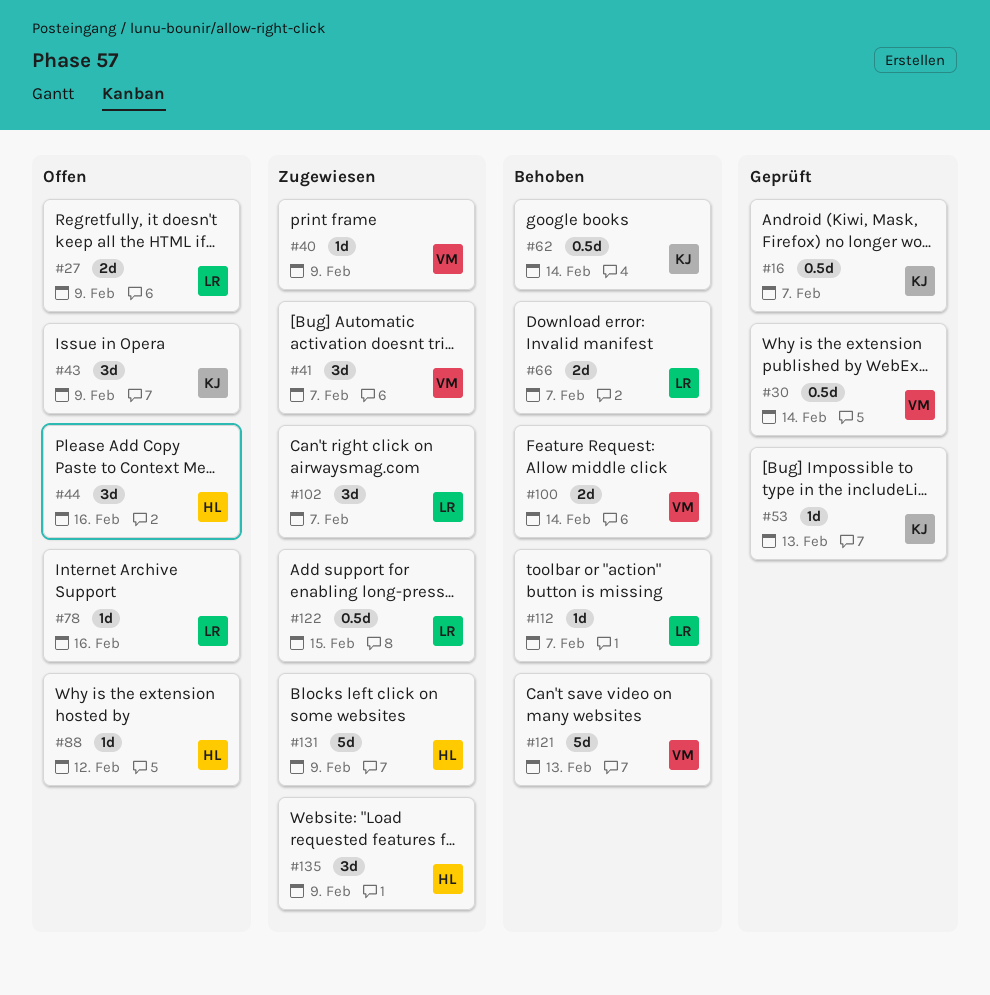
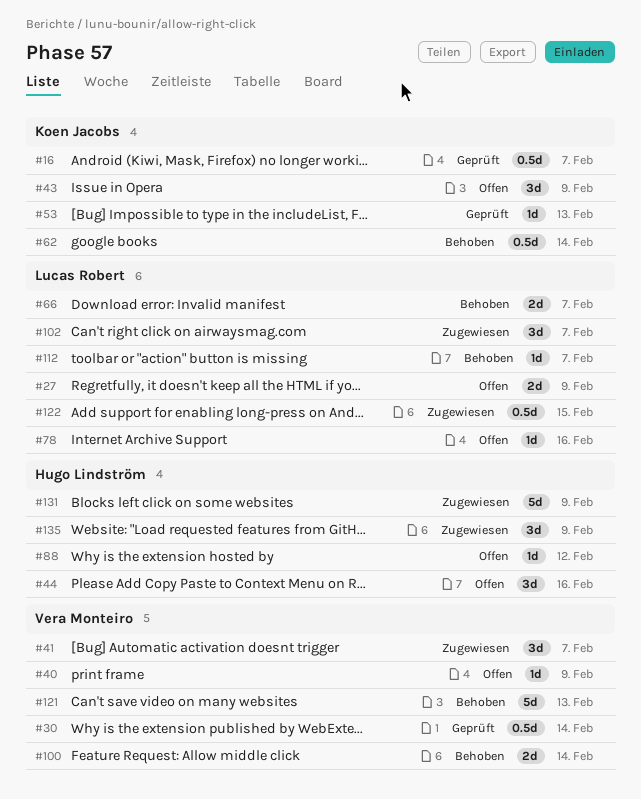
#40, status: Zugewiesen -> Offen

